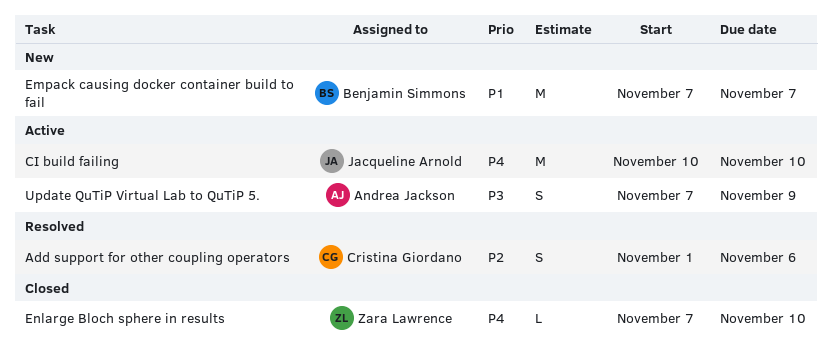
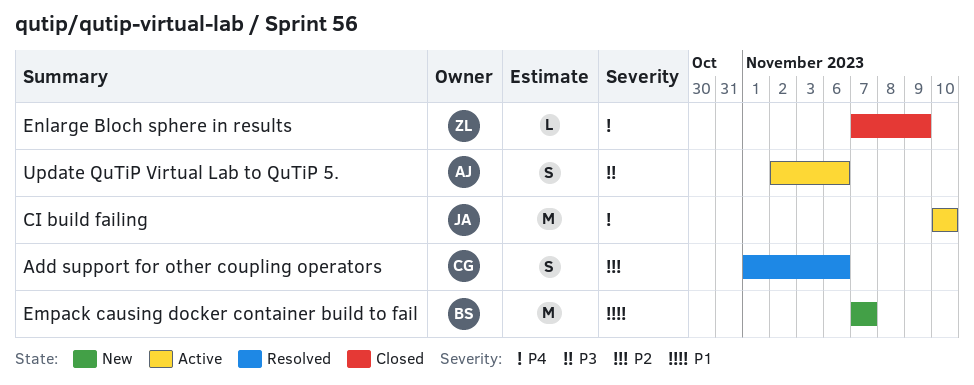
Enlarge Bloch sphere in results, due: Nov 10 -> Nov 9
Update QuTiP Virtual Lab to QuTiP 5., start: Nov 7 -> Nov 2
Update QuTiP Virtual Lab to QuTiP 5., due: Nov 9 -> Nov 6

